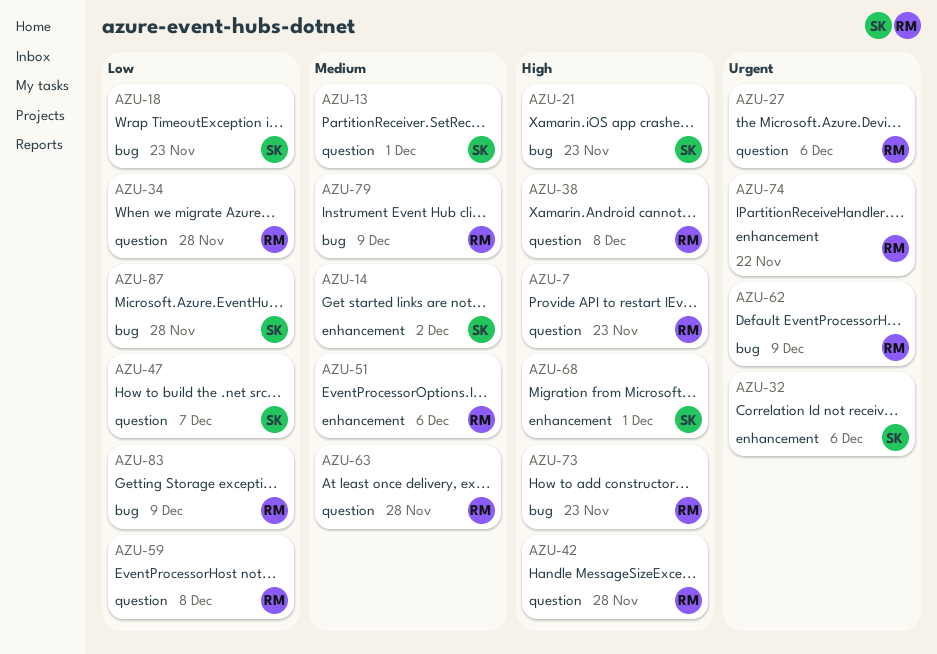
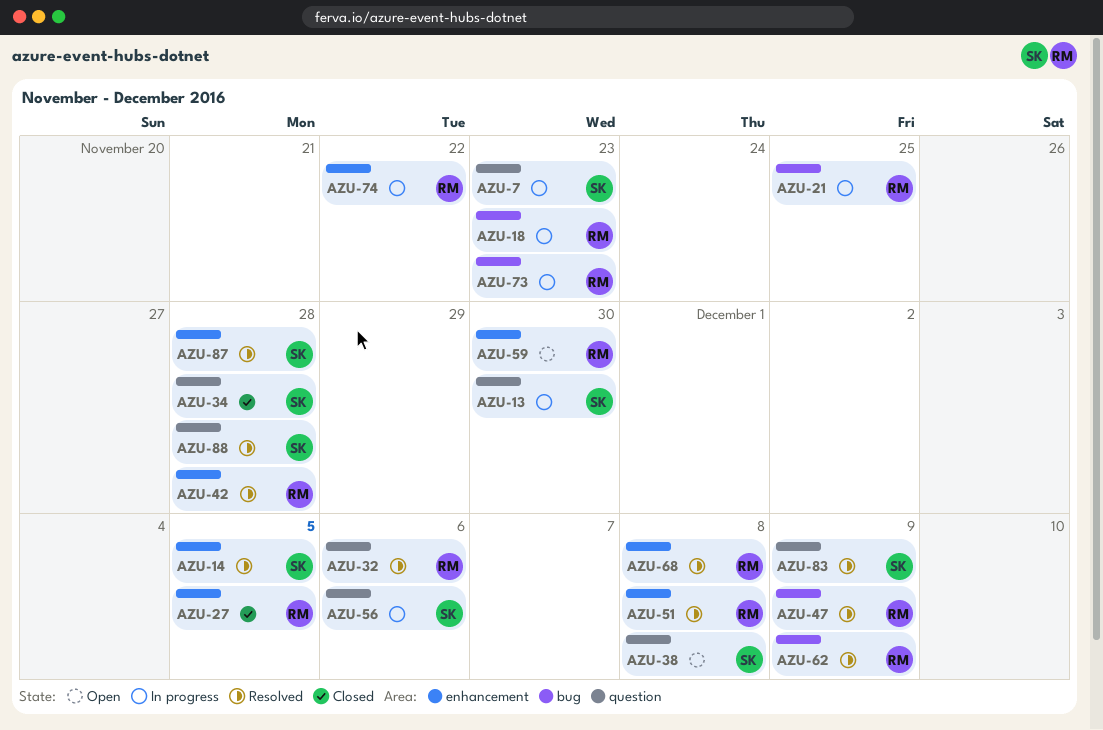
AZU-7, owner: RM -> SK
AZU-13, due: Dec 1 -> Nov 30
AZU-14, due: Dec 2 -> Dec 5
AZU-18, owner: SK -> RM
AZU-21, owner: SK -> RM
AZU-21, due: Nov 23 -> Nov 25
AZU-27, label: question -> enhancement
AZU-27, due: Dec 6 -> Dec 5
AZU-32, owner: SK -> RM
AZU-32, label: enhancement -> question
AZU-34, owner: RM -> SK
AZU-38, owner: RM -> SK
AZU-42, label: question -> enhancement
AZU-47, owner: SK -> RM
AZU-47, label: question -> bug
AZU-47, due: Dec 7 -> Dec 9
AZU-51, due: Dec 6 -> Dec 8
AZU-56: none -> present
AZU-59, label: question -> enhancement
AZU-59, due: Dec 8 -> Nov 30
AZU-63: present -> none
AZU-68, owner: SK -> RM
AZU-68, due: Dec 1 -> Dec 8
AZU-79: present -> none
AZU-83, owner: RM -> SK
AZU-83, label: bug -> question
AZU-87, label: bug -> enhancement
AZU-88: none -> present

